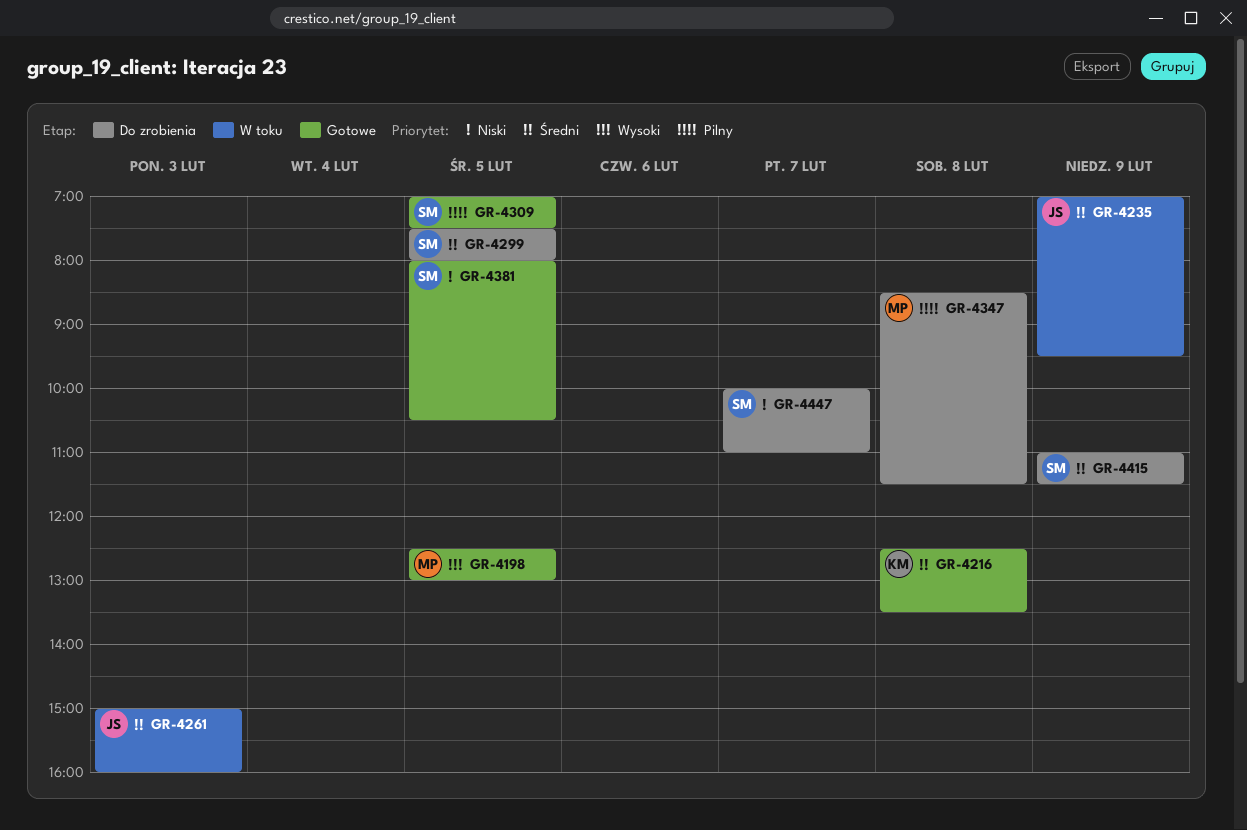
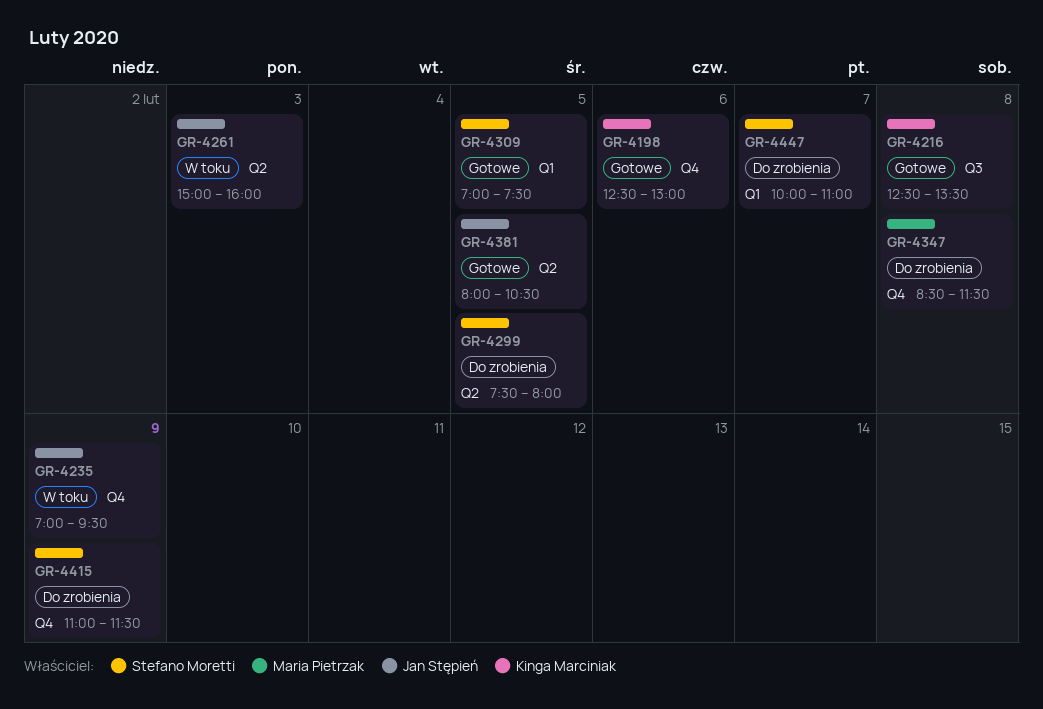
GR-4198, owner: Maria Pietrzak -> Kinga Marciniak
GR-4198, day: Feb 5 -> Feb 6
GR-4381, owner: Stefano Moretti -> Jan Stępień

